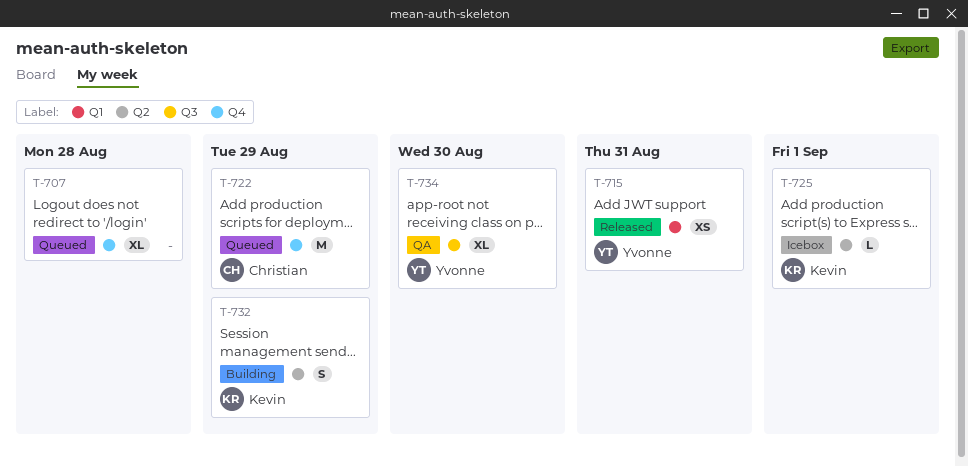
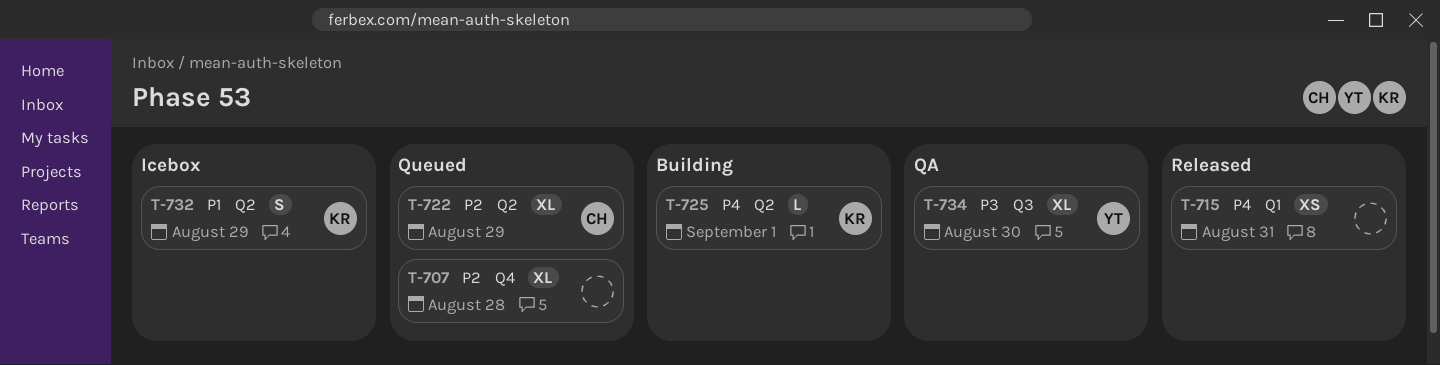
T-715, owner: Yvonne -> none
T-722, label: Q4 -> Q2
T-722, estimate: M -> XL
T-725, status: Icebox -> Building
T-732, status: Building -> Icebox

